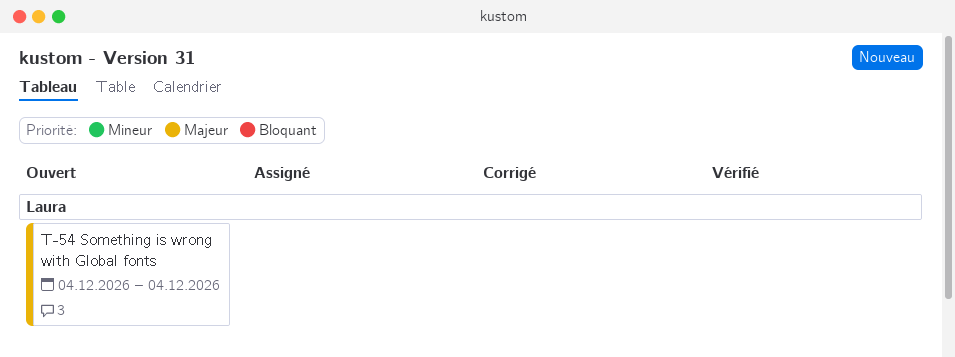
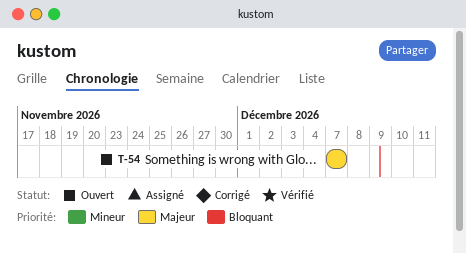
T-54, start: Dec 4 -> Dec 7
T-54, due: Dec 4 -> Dec 7

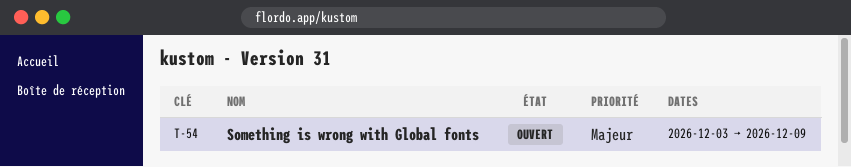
T-54, start: Dec 7 -> Dec 3
T-54, due: Dec 7 -> Dec 9

